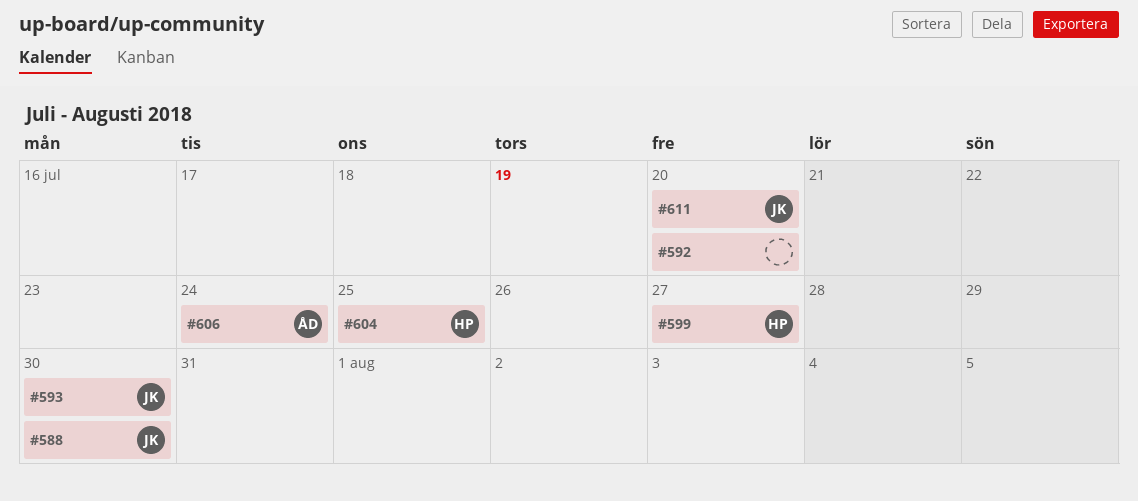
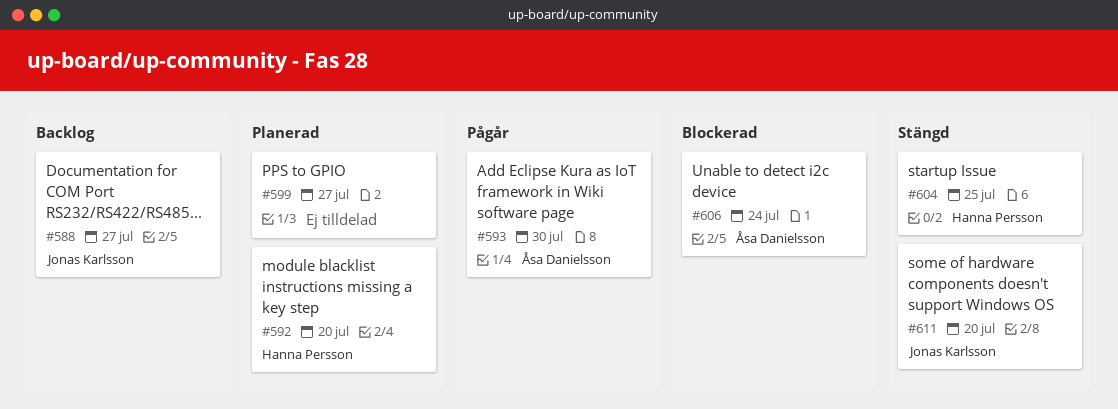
#588, due: Jul 30 -> Jul 27
#592, owner: none -> Hanna Persson
#593, owner: Jonas Karlsson -> Åsa Danielsson
#599, owner: Hanna Persson -> none

